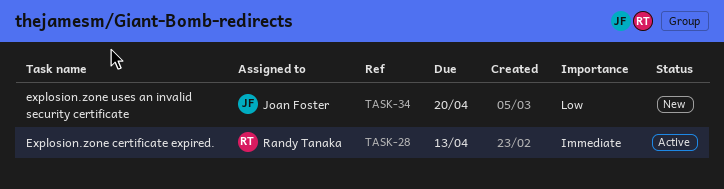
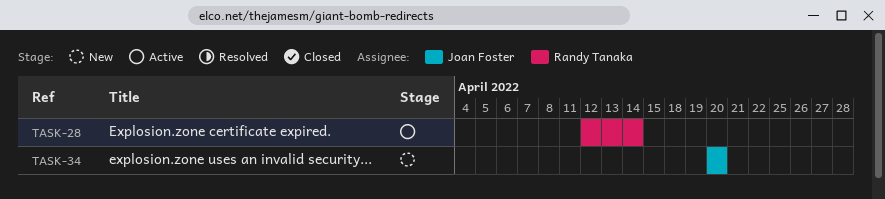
TASK-28, due: Apr 13 -> Apr 14

